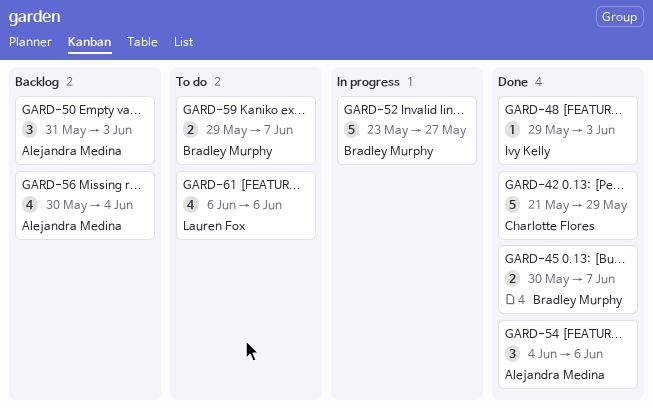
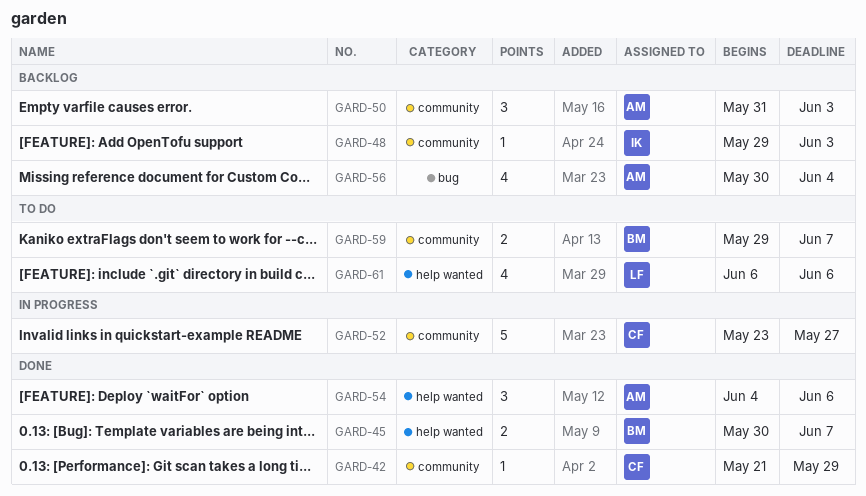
GARD-42, estimate: 5 -> 1
GARD-48, status: Done -> Backlog
GARD-52, owner: Bradley Murphy -> Charlotte Flores

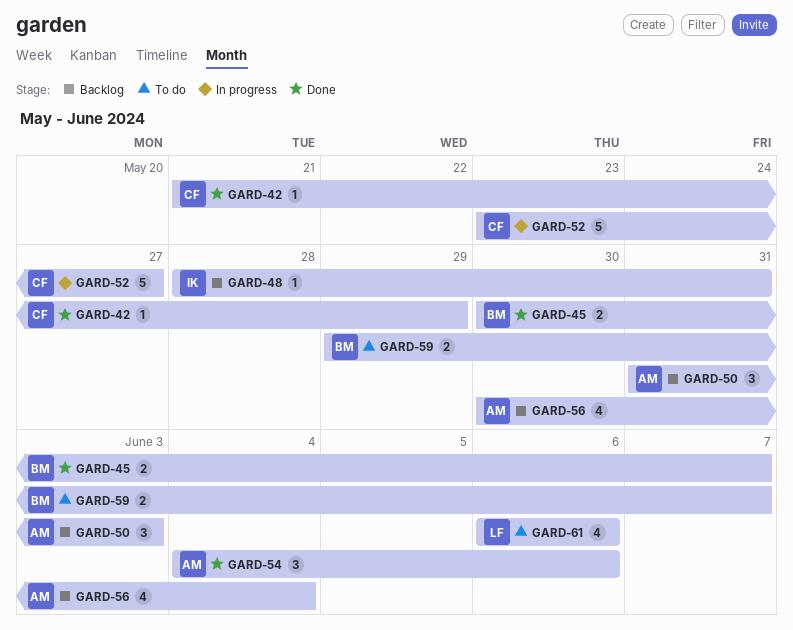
GARD-48, start: May 29 -> May 28
GARD-48, due: Jun 3 -> May 31

